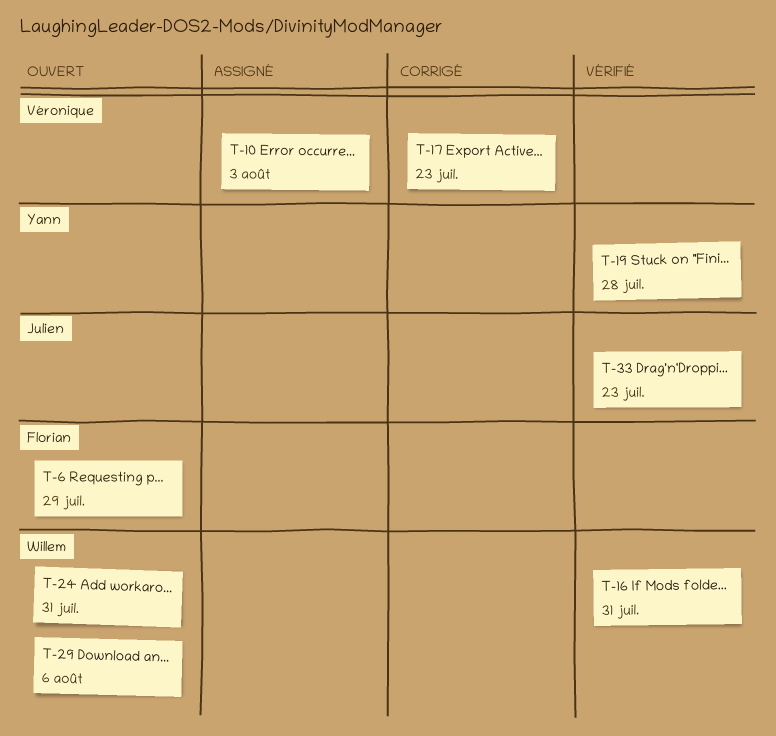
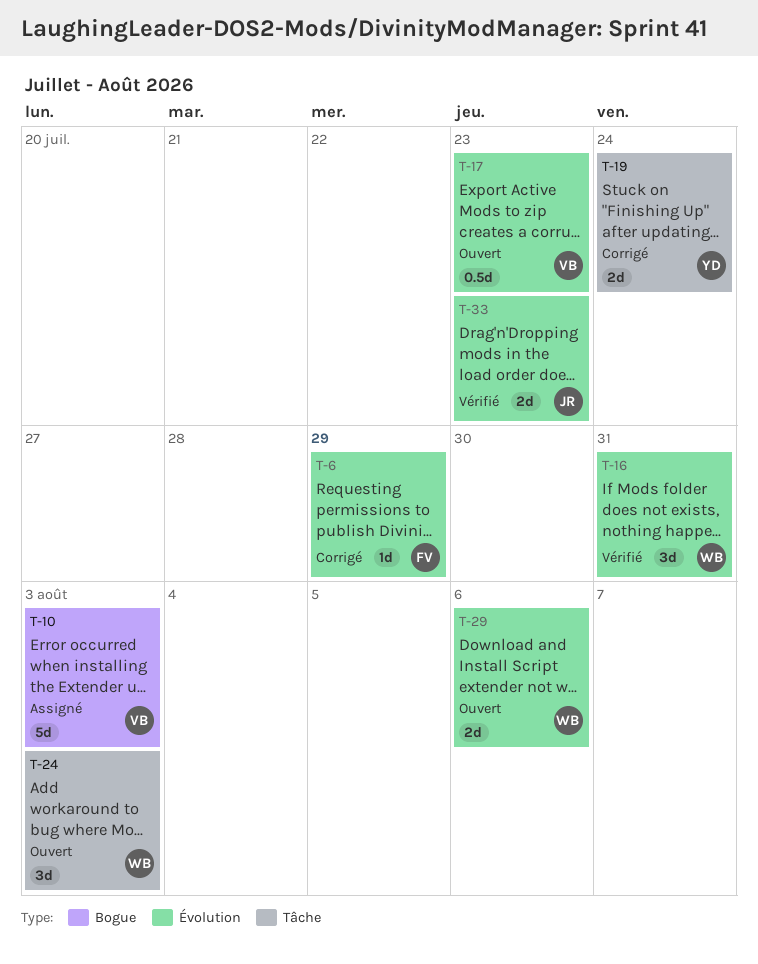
T-6, status: Ouvert -> Corrigé
T-17, status: Corrigé -> Ouvert
T-19, status: Vérifié -> Corrigé
T-19, due: Jul 28 -> Jul 24
T-24, due: Jul 31 -> Aug 3

